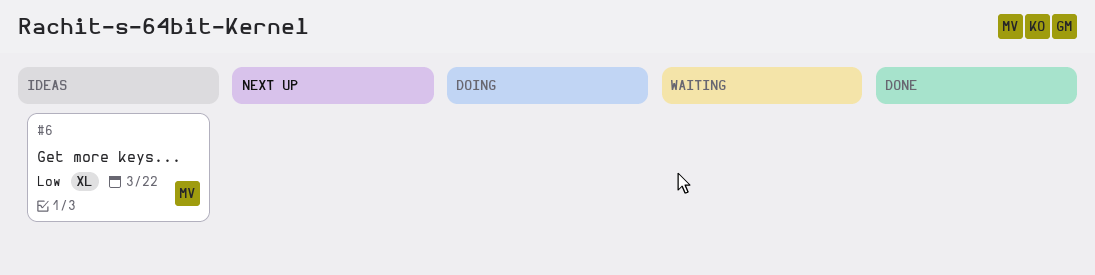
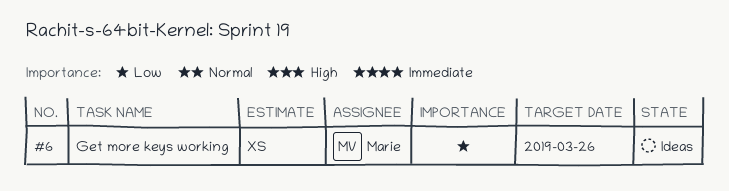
#6, estimate: XL -> XS
#6, due: Mar 22 -> Mar 26

